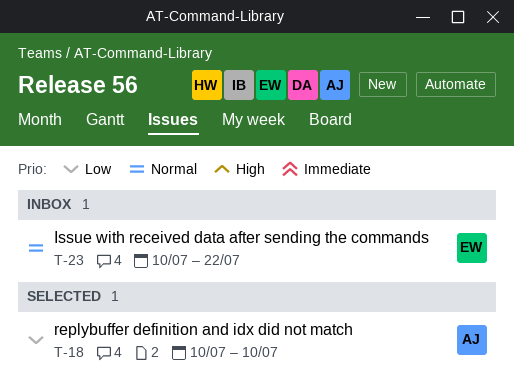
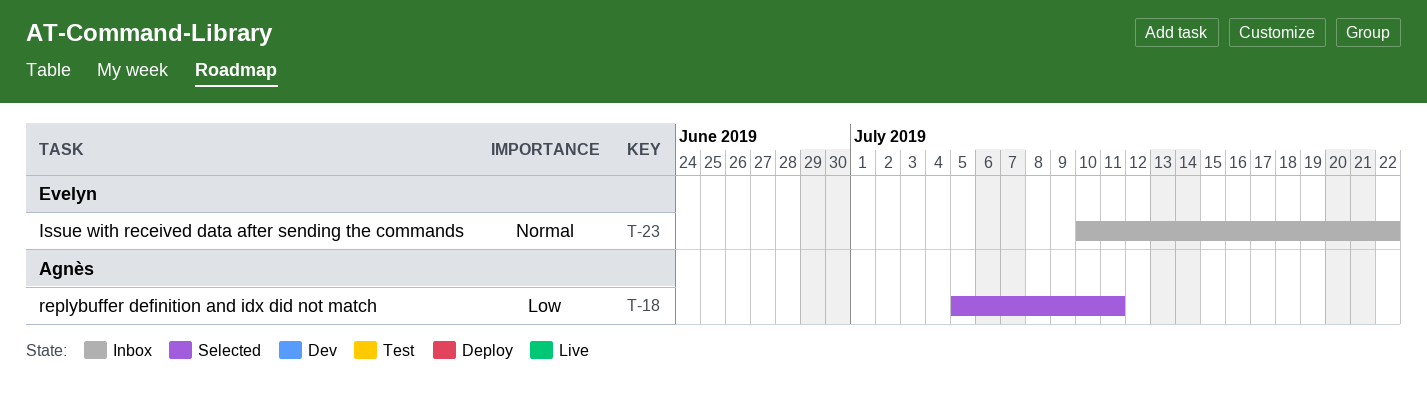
T-18, start: Jul 10 -> Jul 5
T-18, due: Jul 10 -> Jul 11

